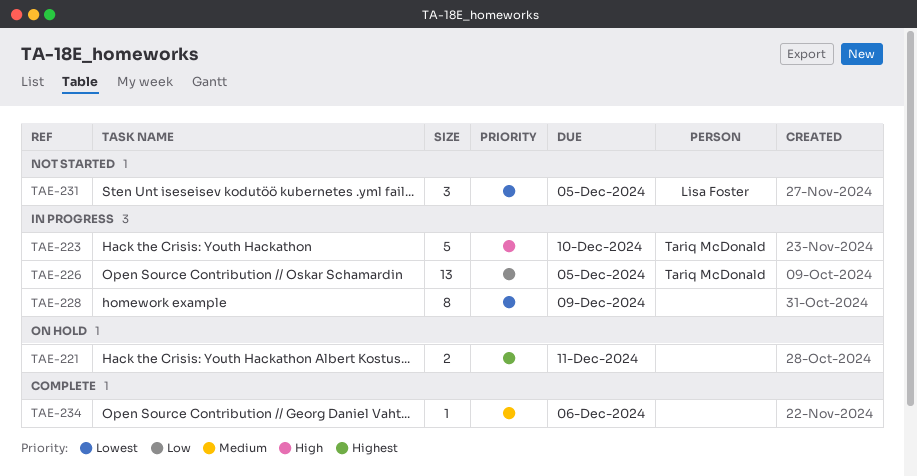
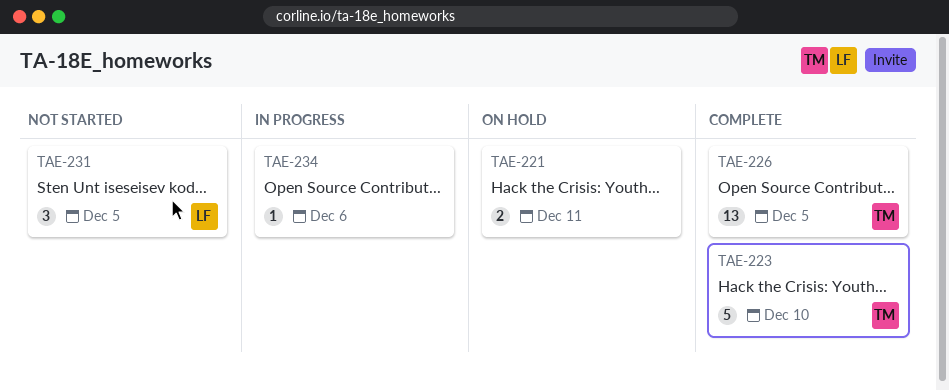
TAE-223, status: In progress -> Complete
TAE-226, status: In progress -> Complete
TAE-228: present -> none
TAE-234, status: Complete -> In progress

